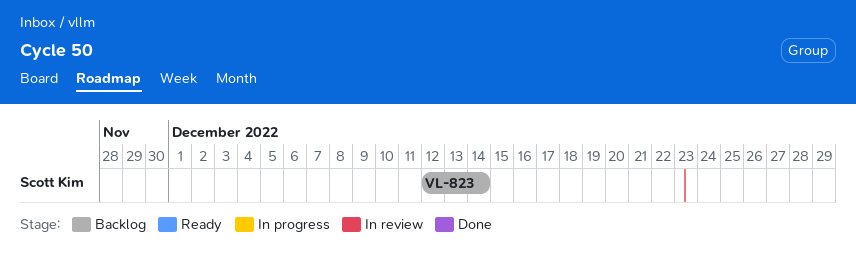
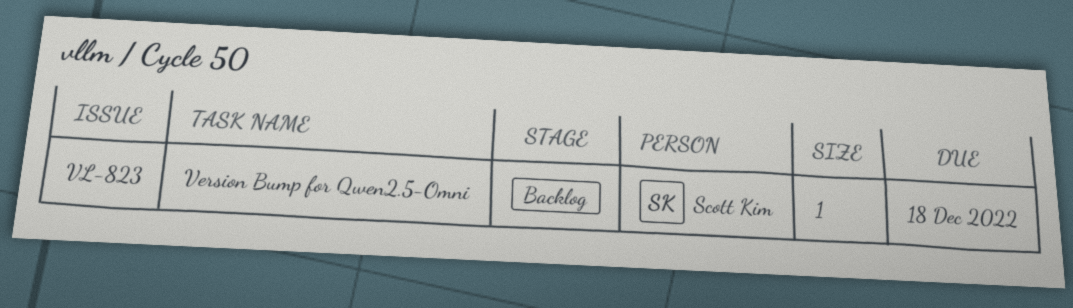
VL-823, due: Dec 14 -> Dec 18

